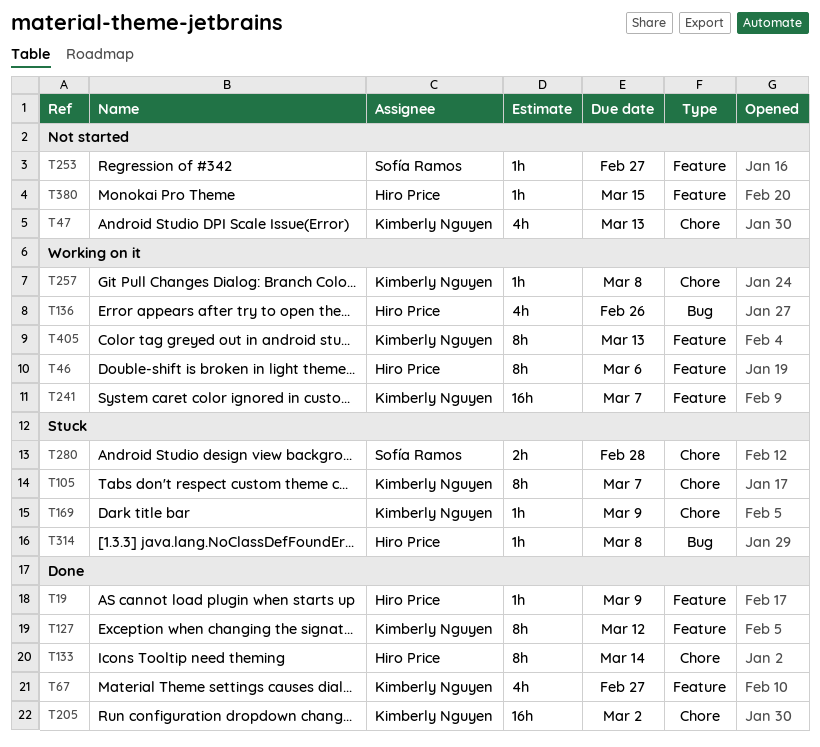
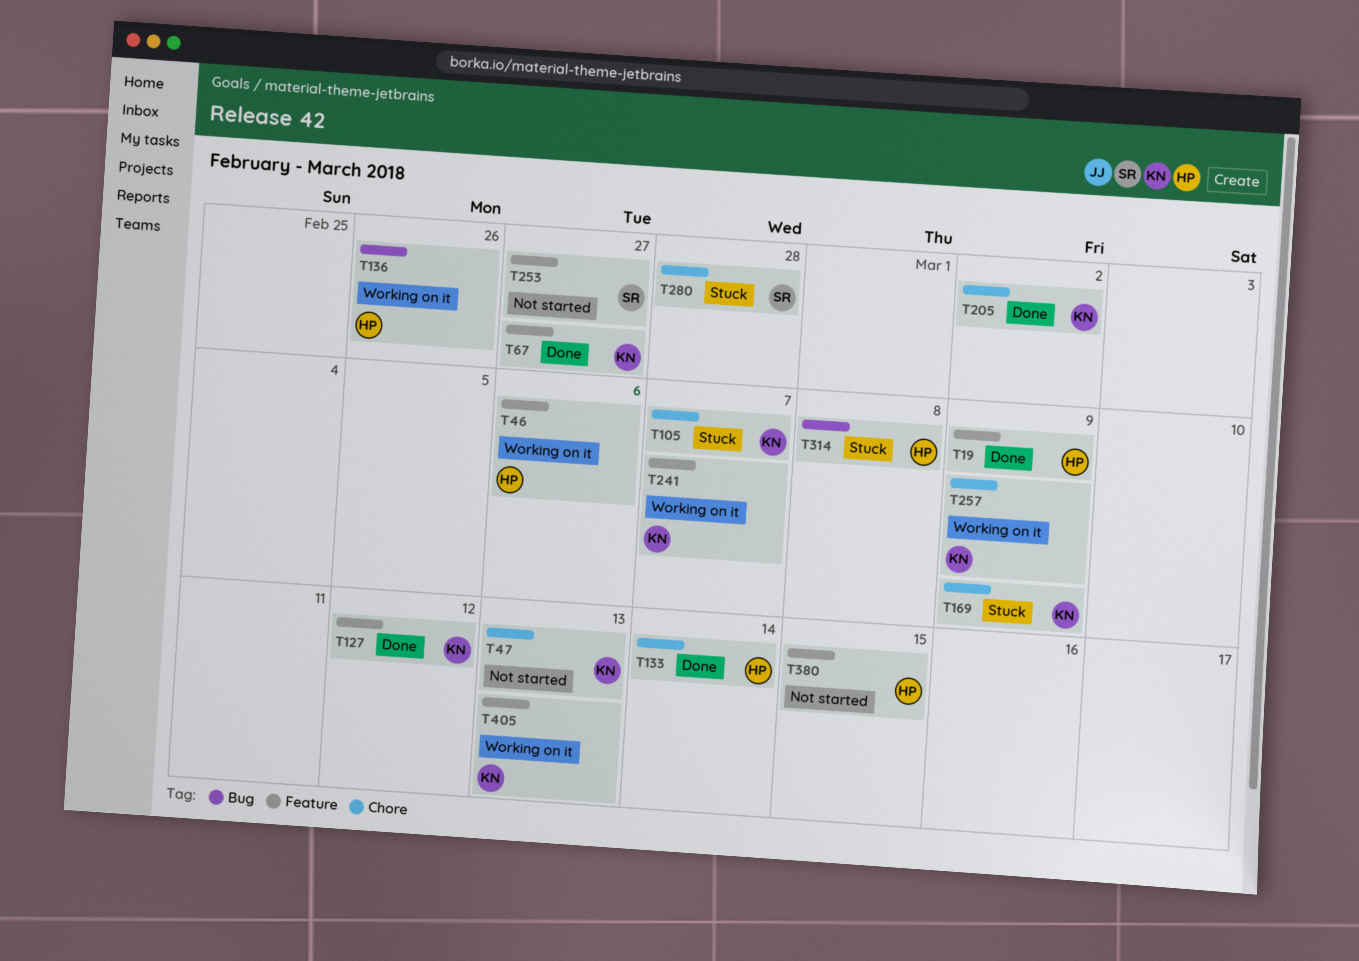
T257, due: Mar 8 -> Mar 9

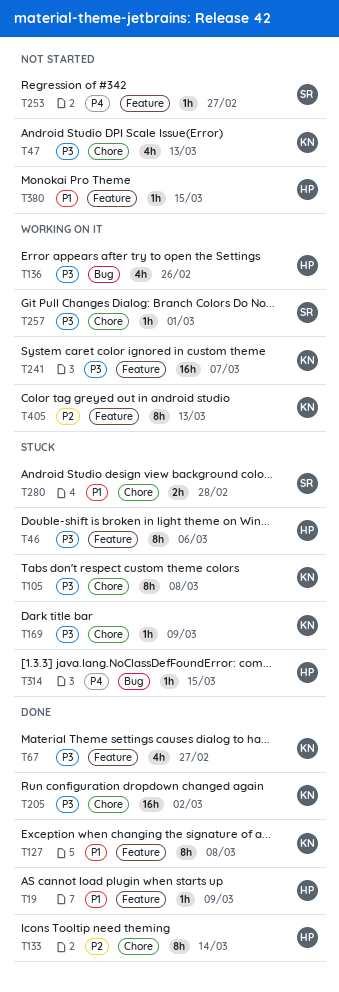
T46, status: Working on it -> Stuck
T105, due: Mar 7 -> Mar 8
T127, due: Mar 12 -> Mar 8
T257, owner: KN -> SR
T257, due: Mar 9 -> Mar 1
T314, due: Mar 8 -> Mar 15

